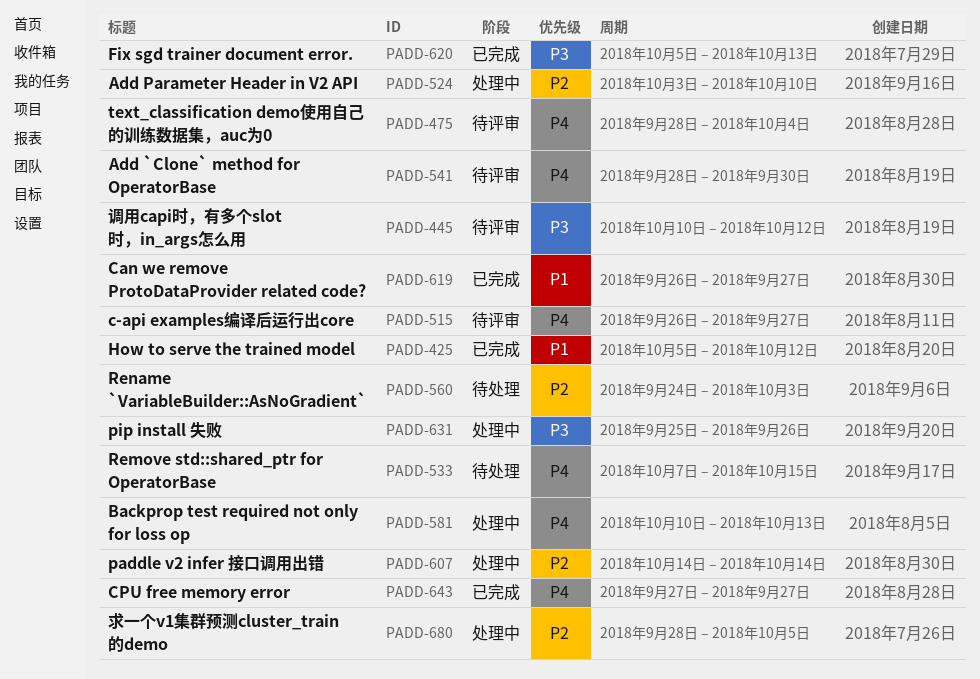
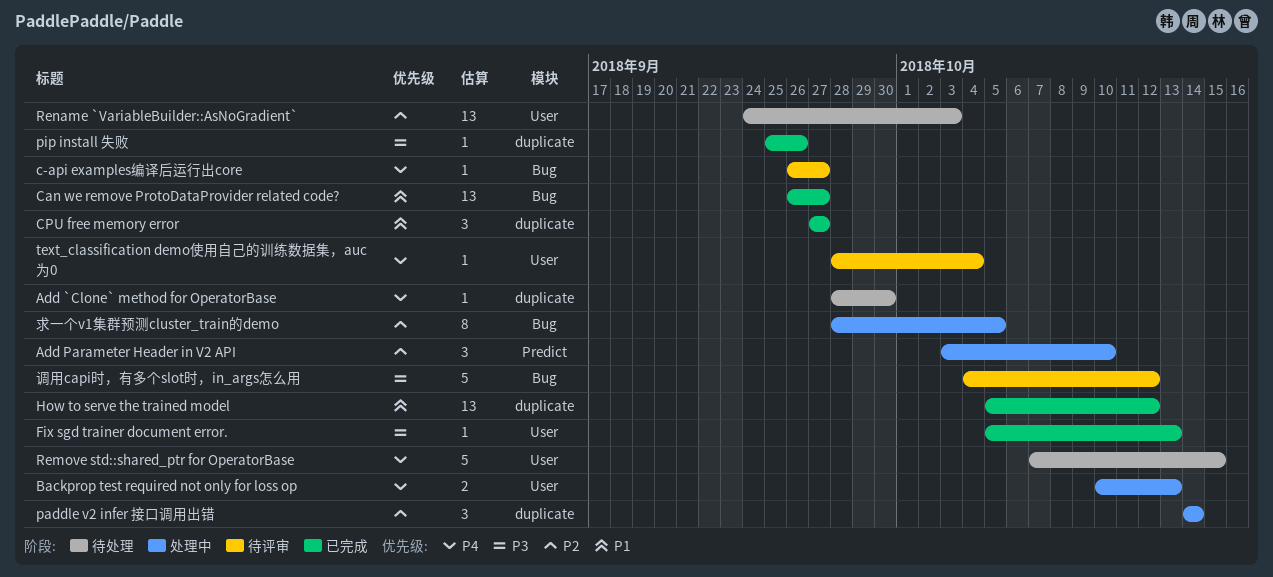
Add `Clone` method for OperatorBase, status: 待评审 -> 待处理
CPU free memory error, priority: P4 -> P1
pip install 失败, status: 处理中 -> 已完成
调用capi时，有多个slot时，in_args怎么用, start: Oct 10 -> Oct 4

